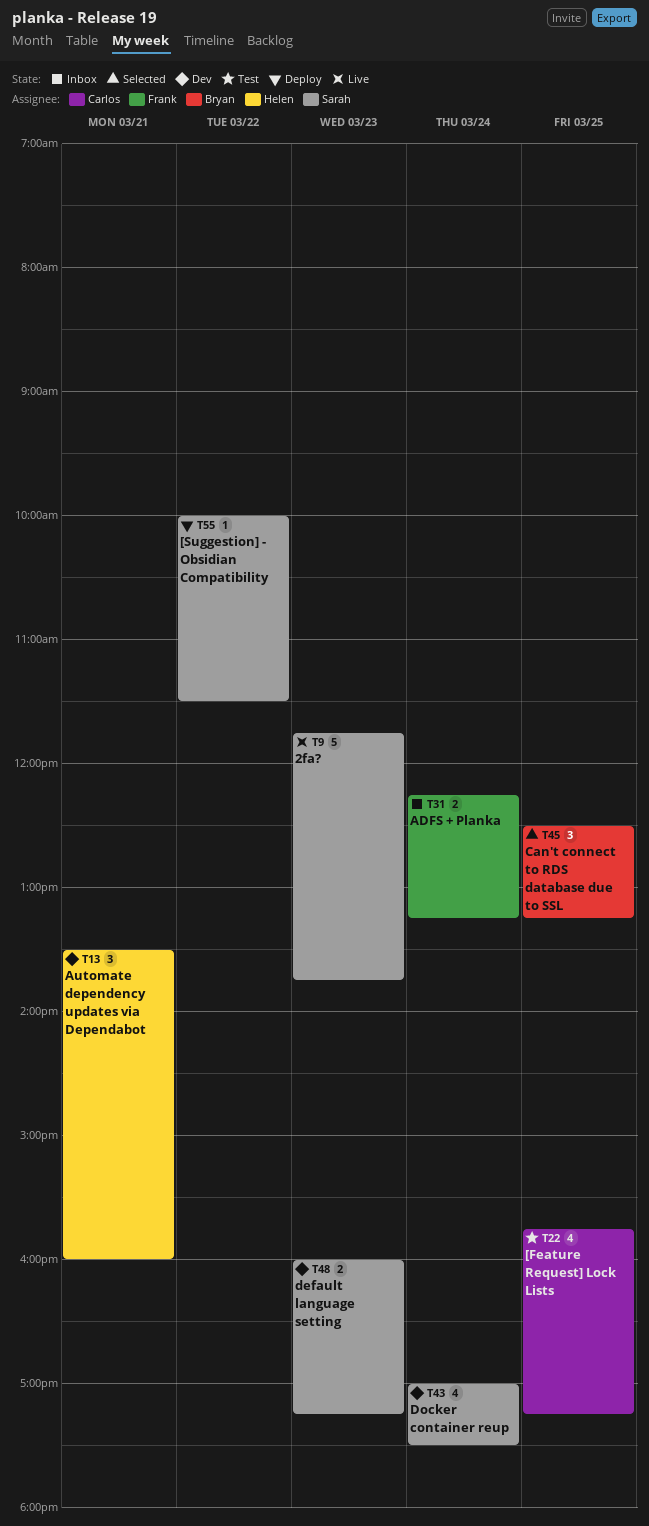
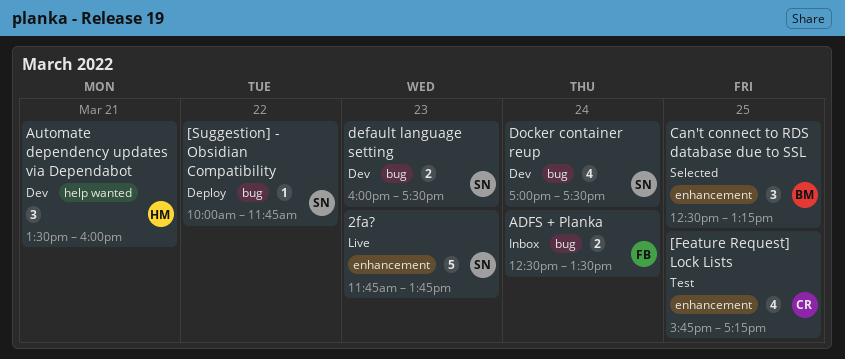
[Suggestion] - Obsidian Compatibility, ends: 11:30 -> 11:45
ADFS + Planka, begins: 12:15 -> 12:30
ADFS + Planka, ends: 13:15 -> 13:30
default language setting, ends: 17:15 -> 17:30

